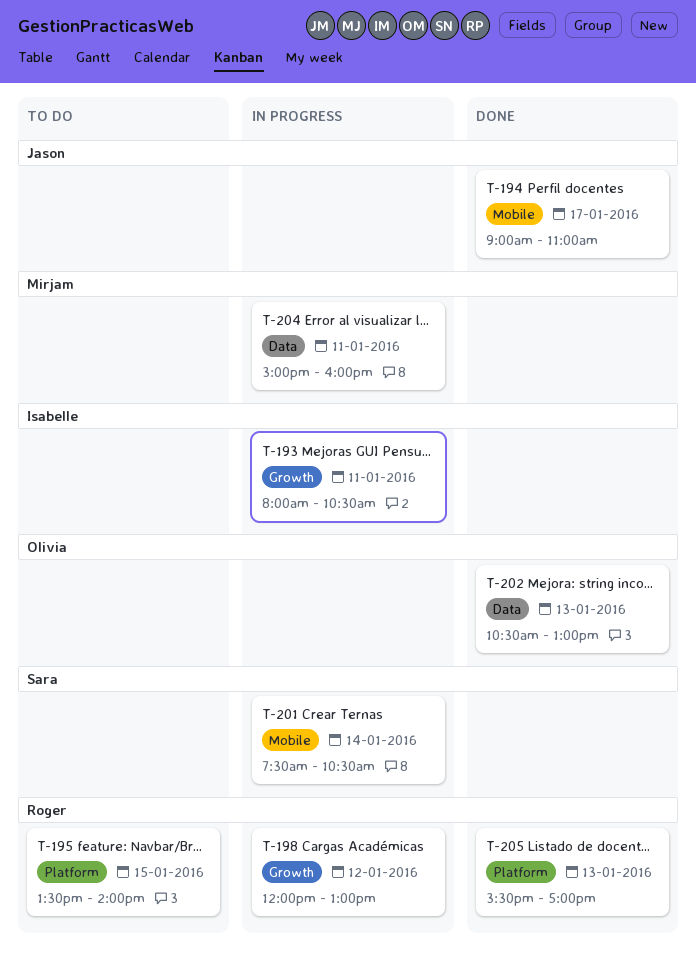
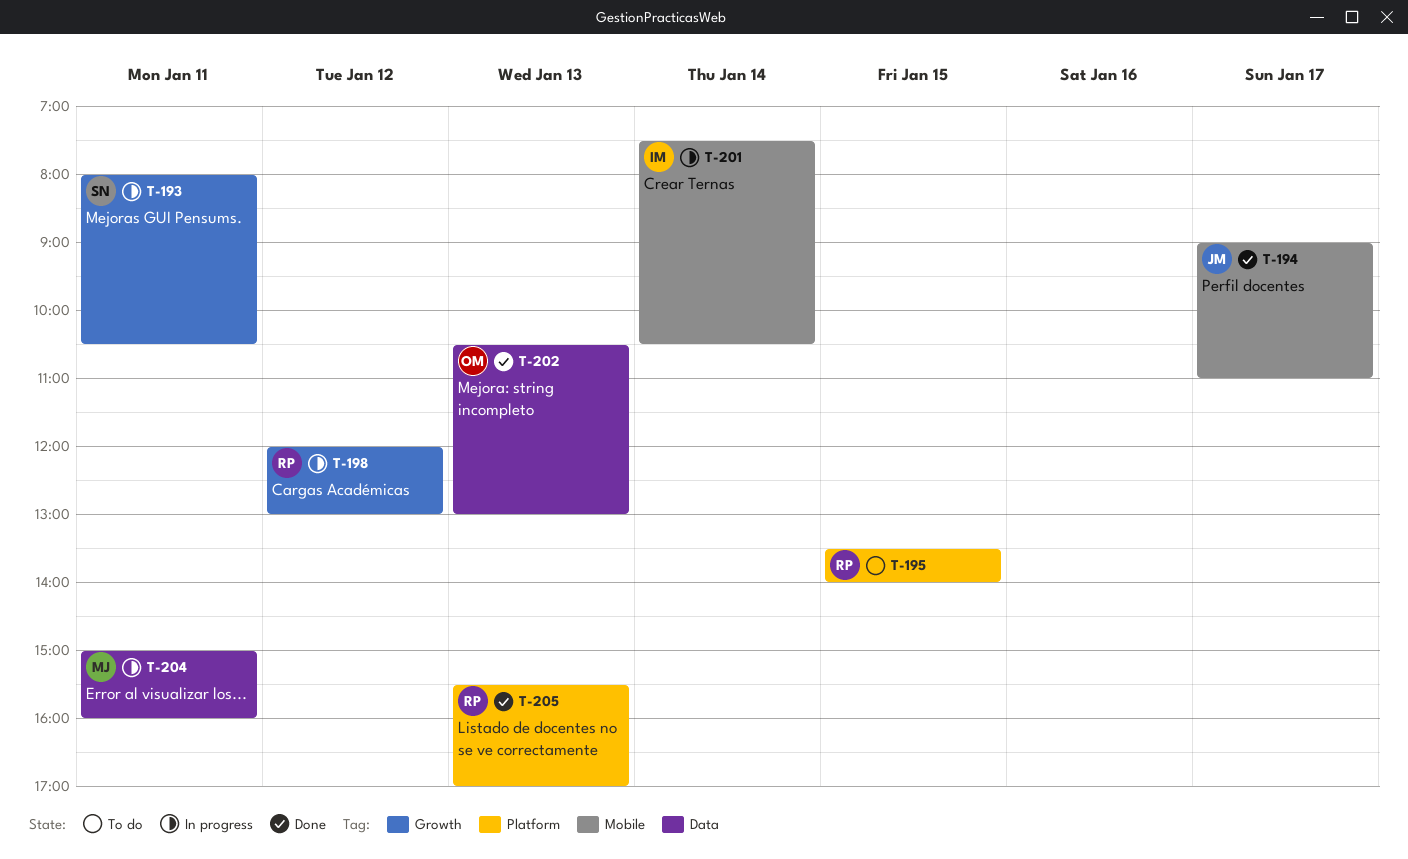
T-193, owner: Isabelle -> Sara
T-201, owner: Sara -> Isabelle

